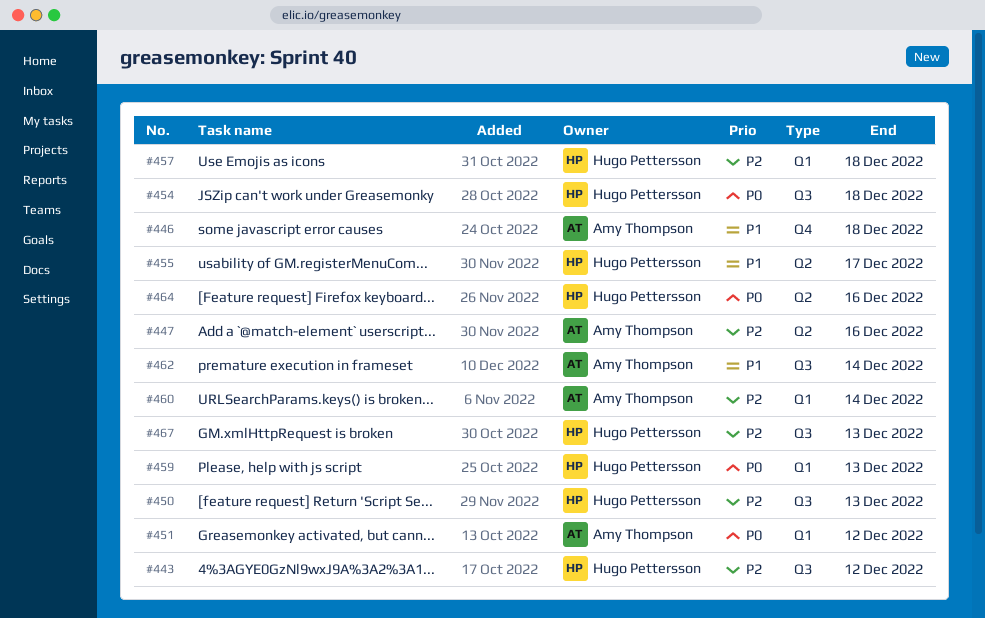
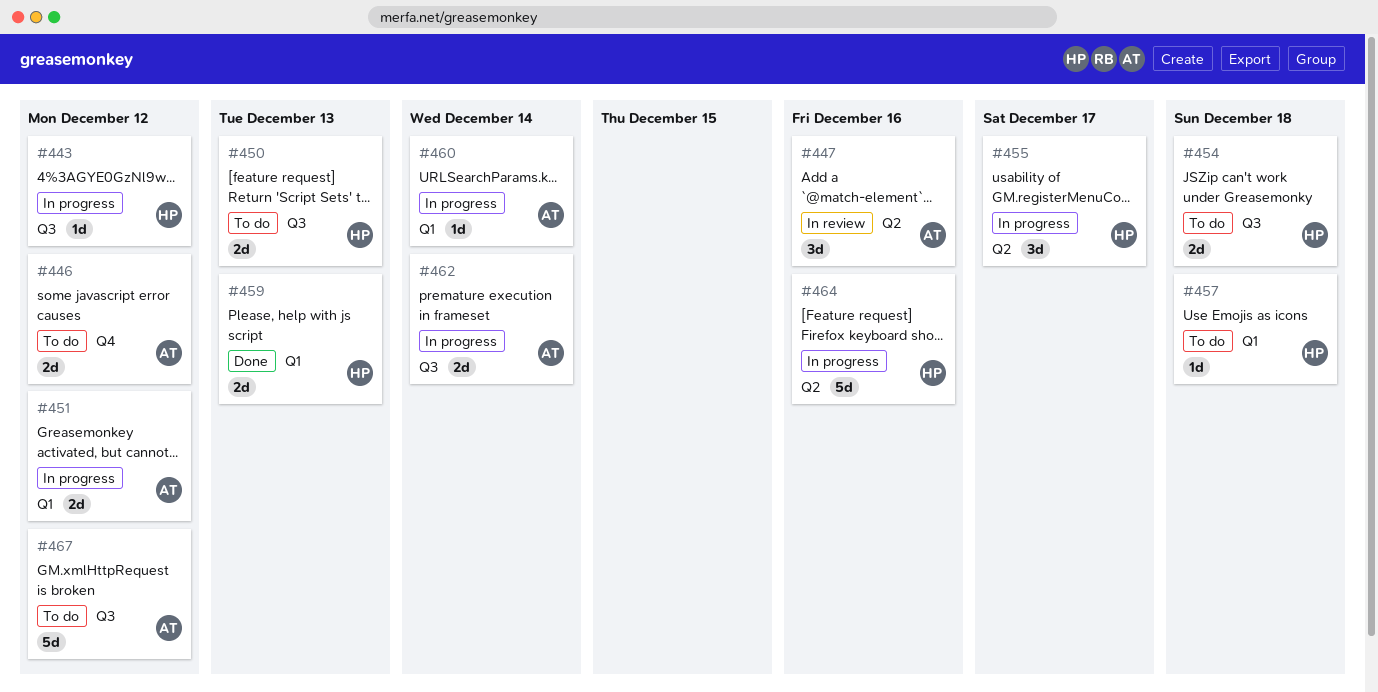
#446, due: Dec 18 -> Dec 12
#467, owner: Hugo Pettersson -> Amy Thompson
#467, due: Dec 13 -> Dec 12

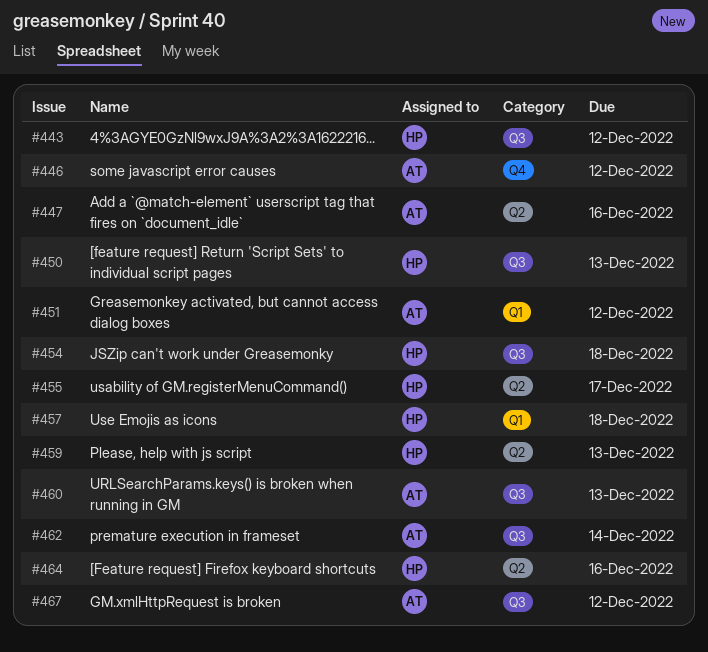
#459, label: Q1 -> Q2
#460, label: Q1 -> Q3
#460, due: Dec 14 -> Dec 13

